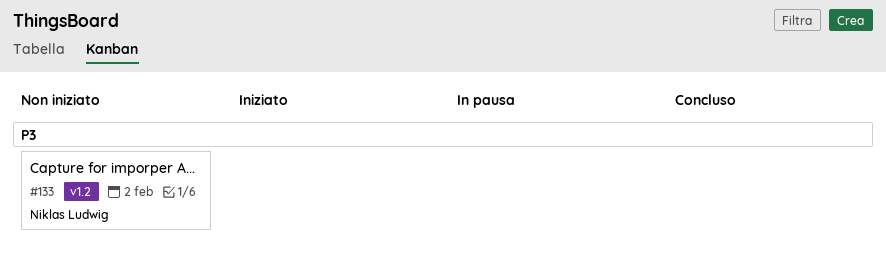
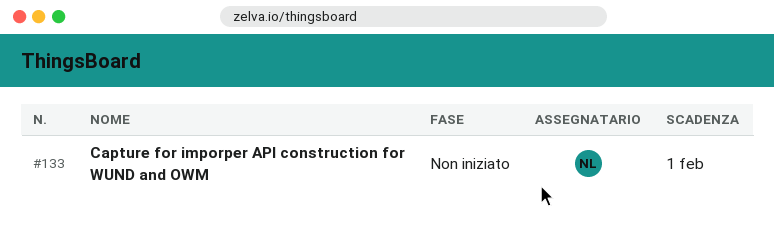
#133, due: Feb 2 -> Feb 1

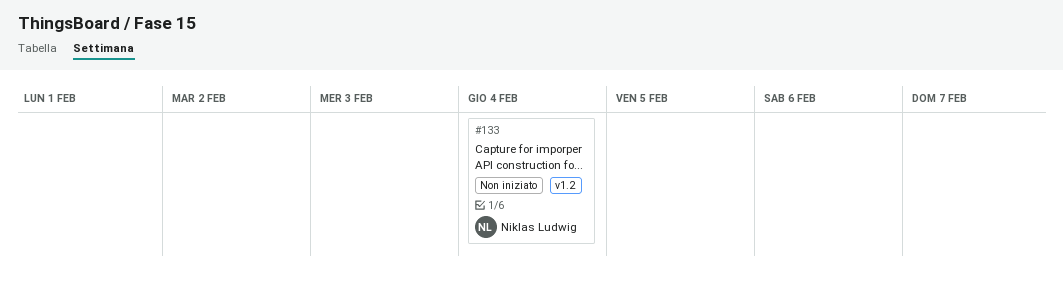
#133, due: Feb 1 -> Feb 4

